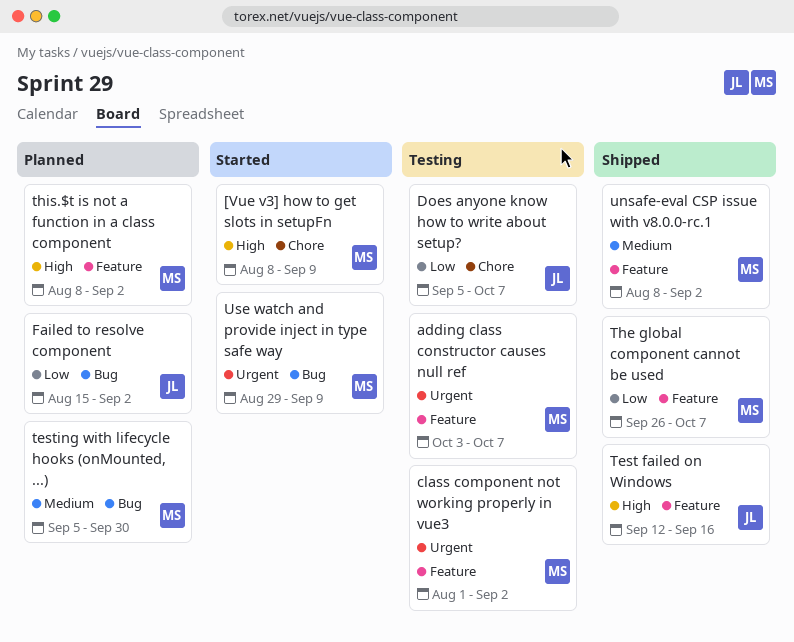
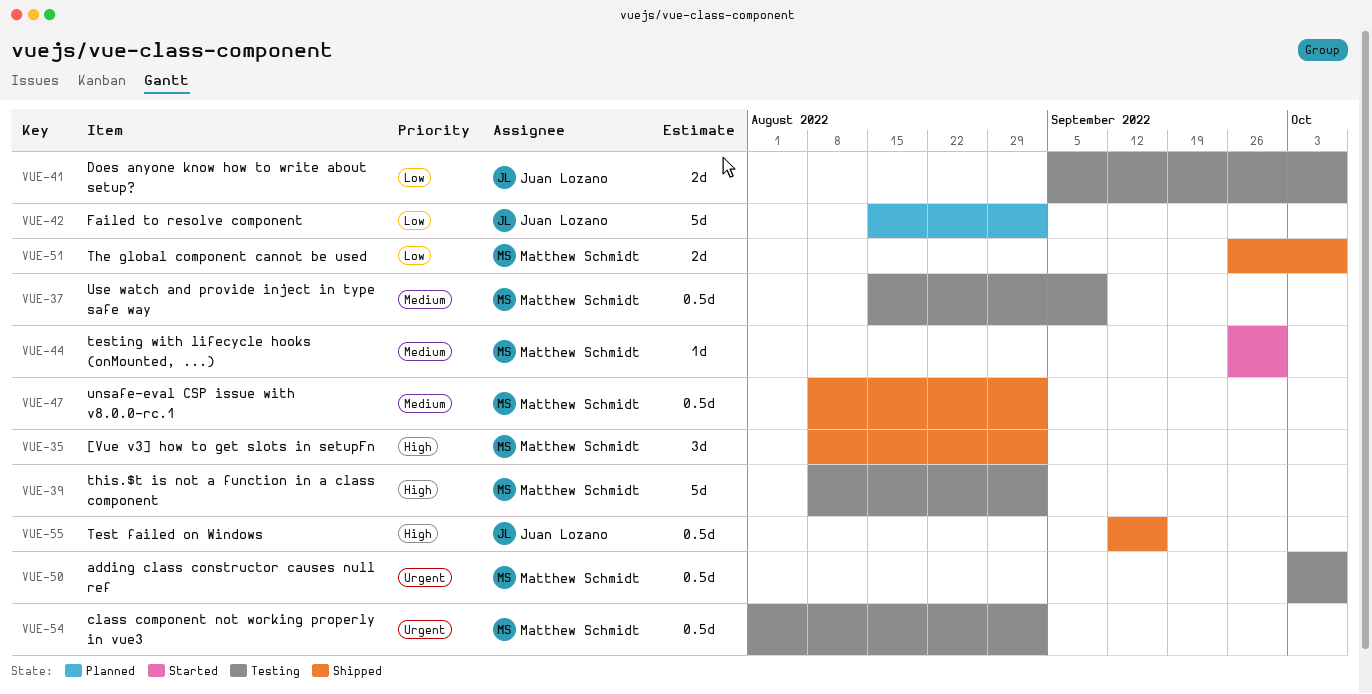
[Vue v3] how to get slots in setupFn, status: Started -> Shipped
[Vue v3] how to get slots in setupFn, due: Sep 9 -> Sep 2
testing with lifecycle hooks (onMounted, ...), status: Planned -> Started
testing with lifecycle hooks (onMounted, ...), start: Sep 5 -> Sep 26
this.$t is not a function in a class component, status: Planned -> Testing
Use watch and provide inject in type safe way, status: Started -> Testing
Use watch and provide inject in type safe way, priority: Urgent -> Medium
Use watch and provide inject in type safe way, start: Aug 29 -> Aug 15

